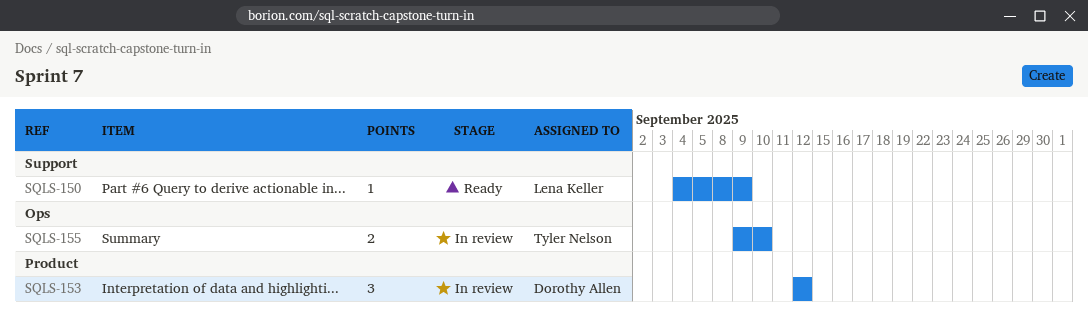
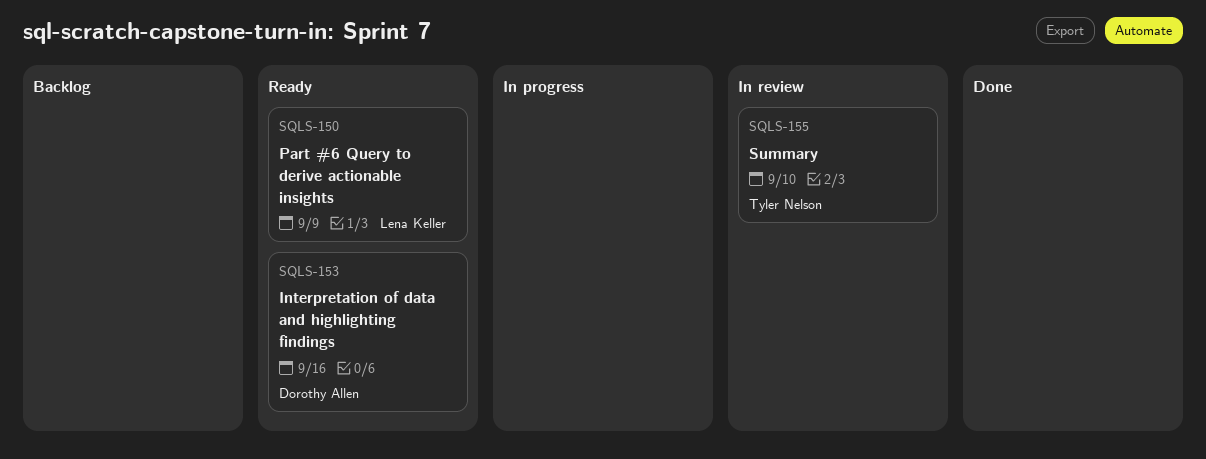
SQLS-153, status: In review -> Ready
SQLS-153, due: Sep 12 -> Sep 16

